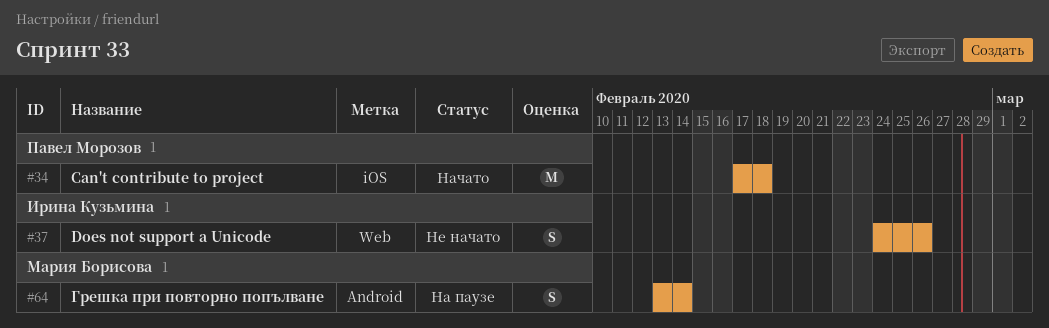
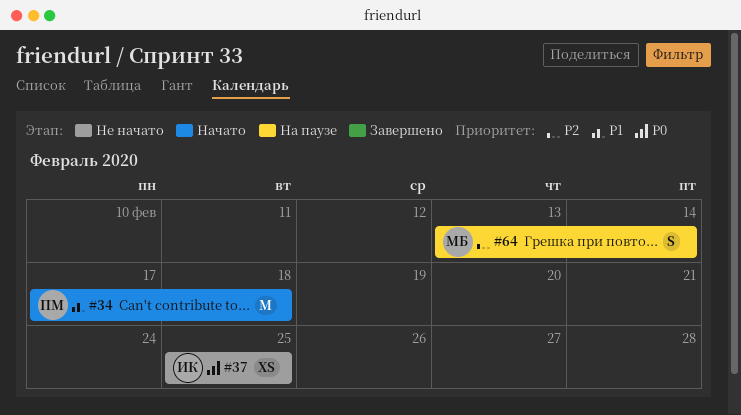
#37, estimate: S -> XS
#37, start: Feb 24 -> Feb 25
#37, due: Feb 26 -> Feb 25

